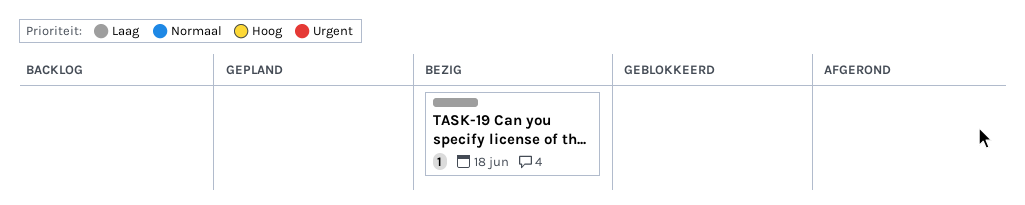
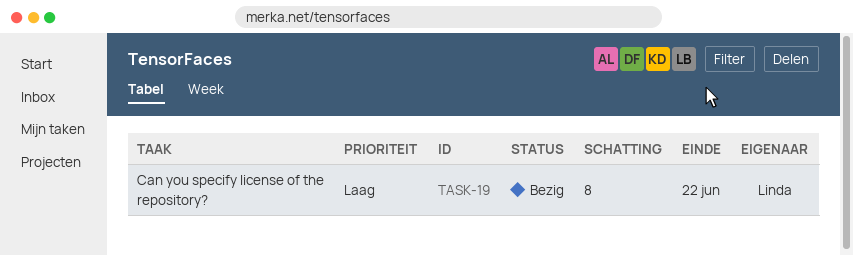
TASK-19, estimate: 1 -> 8
TASK-19, due: Jun 18 -> Jun 22

